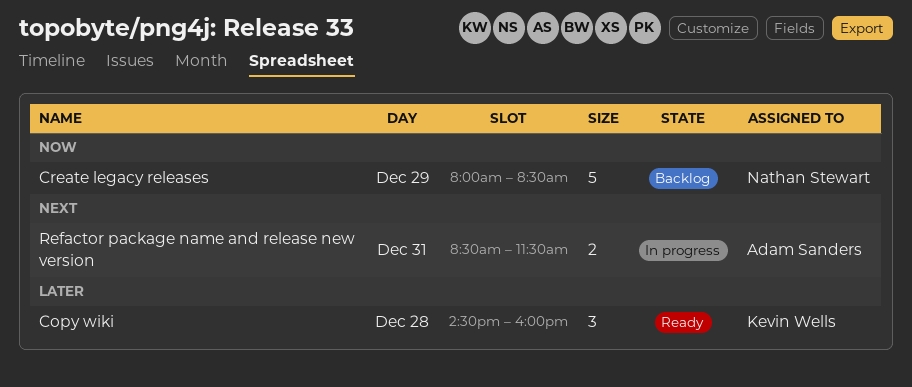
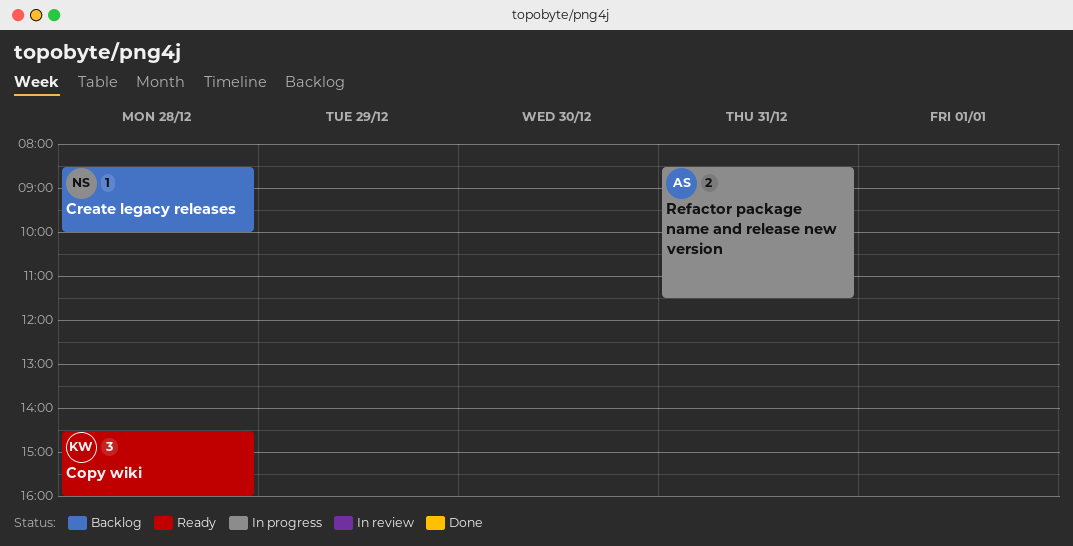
Create legacy releases, estimate: 5 -> 1
Create legacy releases, day: Dec 29 -> Dec 28
Create legacy releases, begins: 08:00 -> 08:30
Create legacy releases, ends: 08:30 -> 10:00

